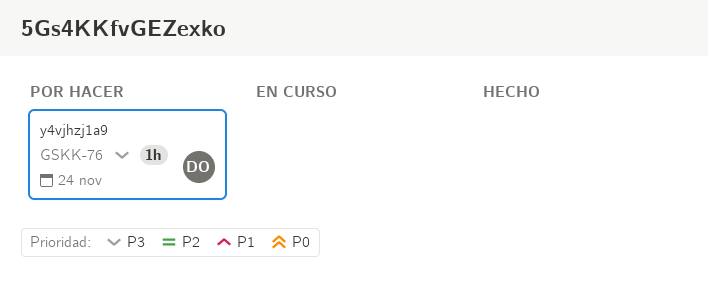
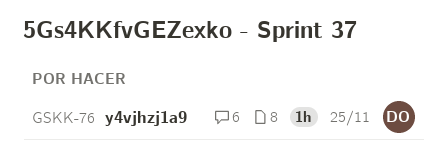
GSKK-76, due: Nov 24 -> Nov 25

